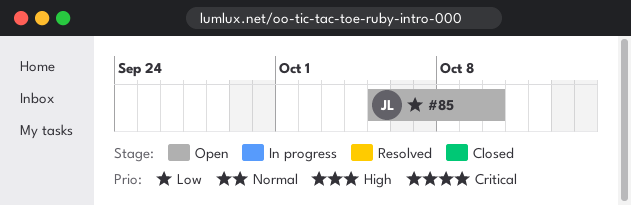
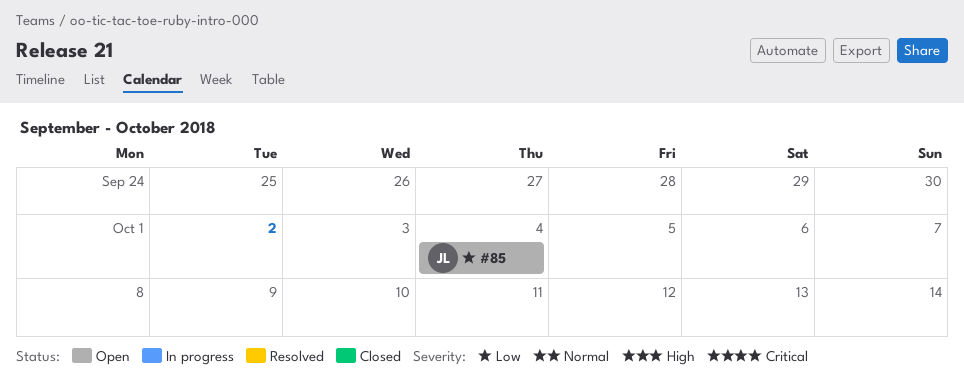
#85, start: Oct 5 -> Oct 4
#85, due: Oct 10 -> Oct 4

